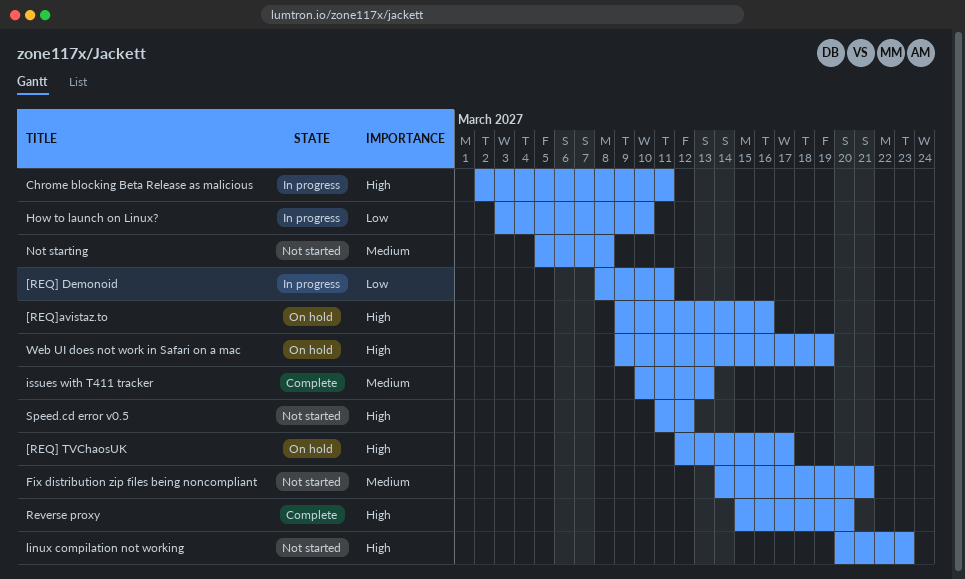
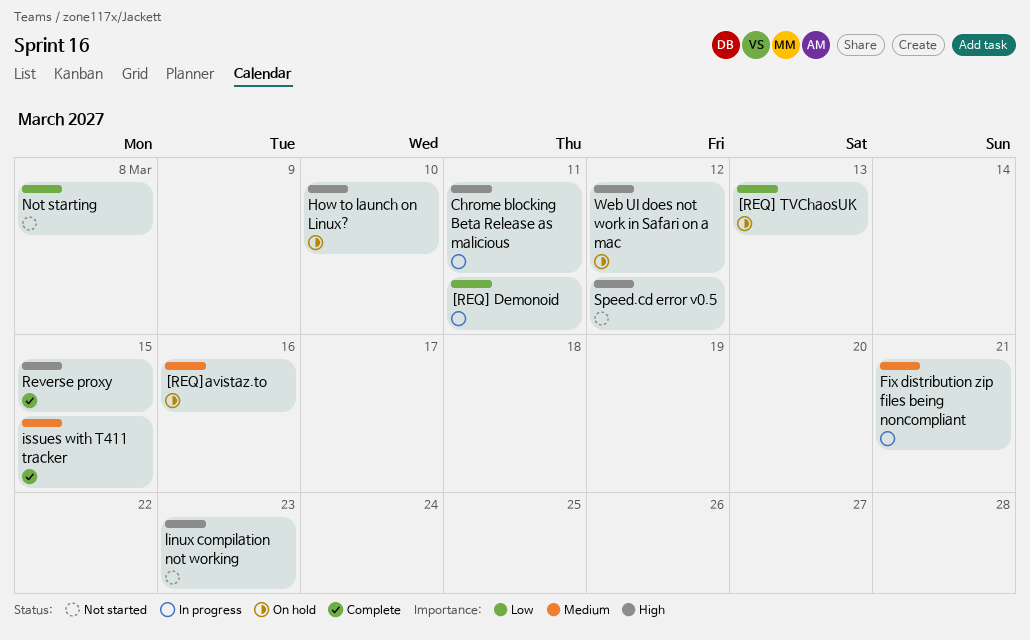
[REQ] TVChaosUK, priority: High -> Low
[REQ] TVChaosUK, due: Mar 17 -> Mar 13
[REQ]avistaz.to, priority: High -> Medium
Fix distribution zip files being noncompliant, status: Not started -> In progress
How to launch on Linux?, status: In progress -> On hold
How to launch on Linux?, priority: Low -> High
issues with T411 tracker, due: Mar 13 -> Mar 15
Not starting, priority: Medium -> Low
Reverse proxy, due: Mar 20 -> Mar 15
Web UI does not work in Safari on a mac, due: Mar 19 -> Mar 12

